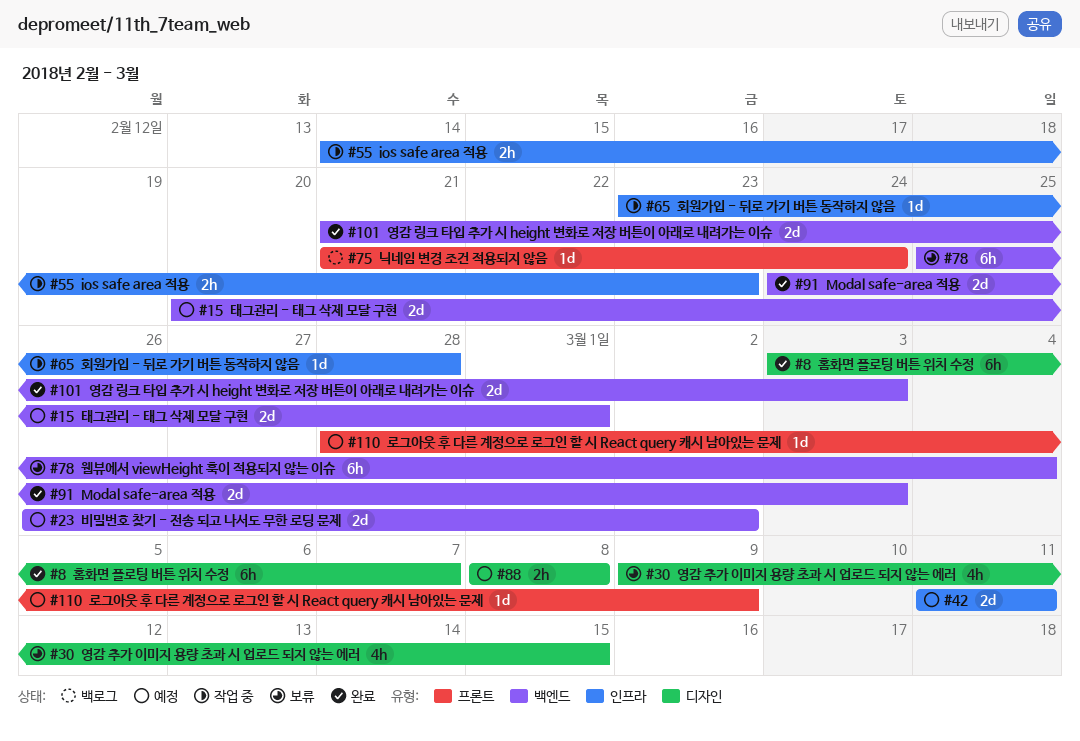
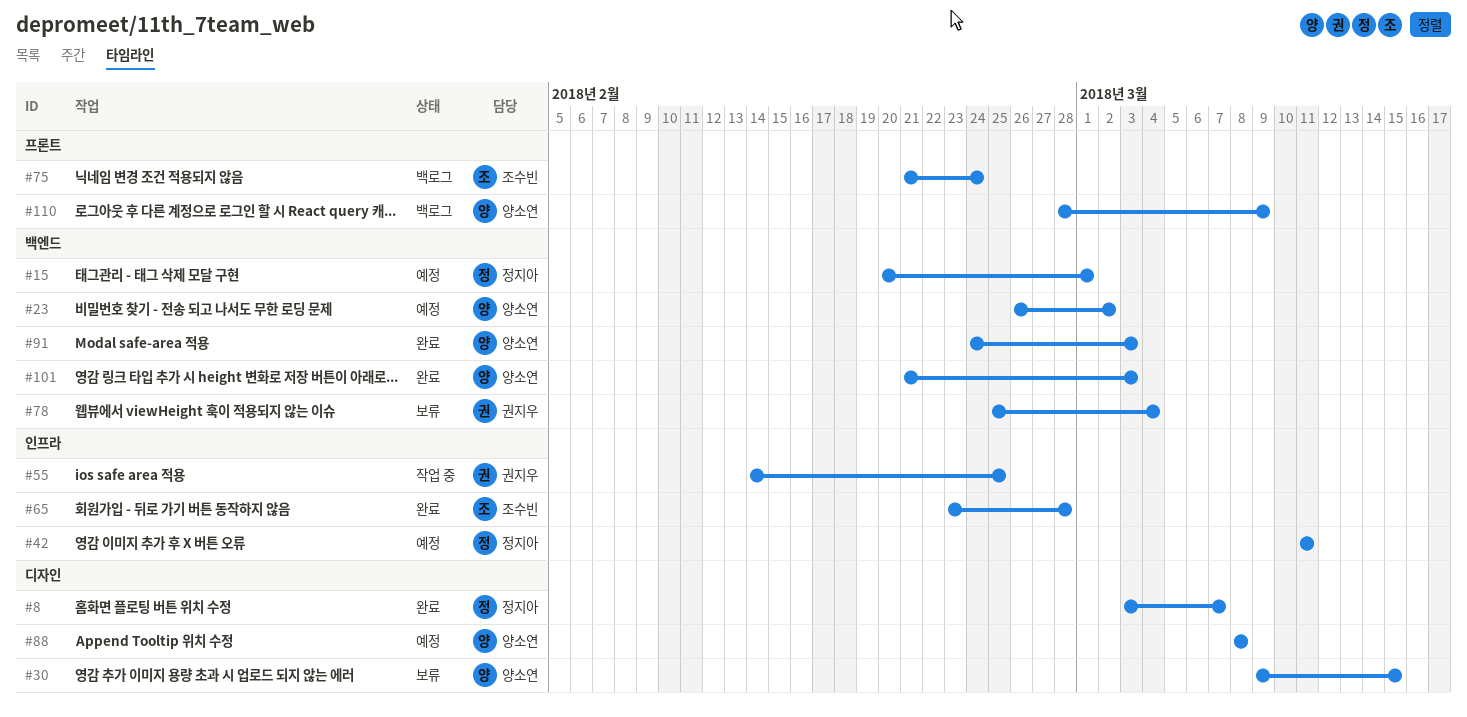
#55, due: Feb 23 -> Feb 25
#65, status: 작업 중 -> 완료
#110, status: 예정 -> 백로그

